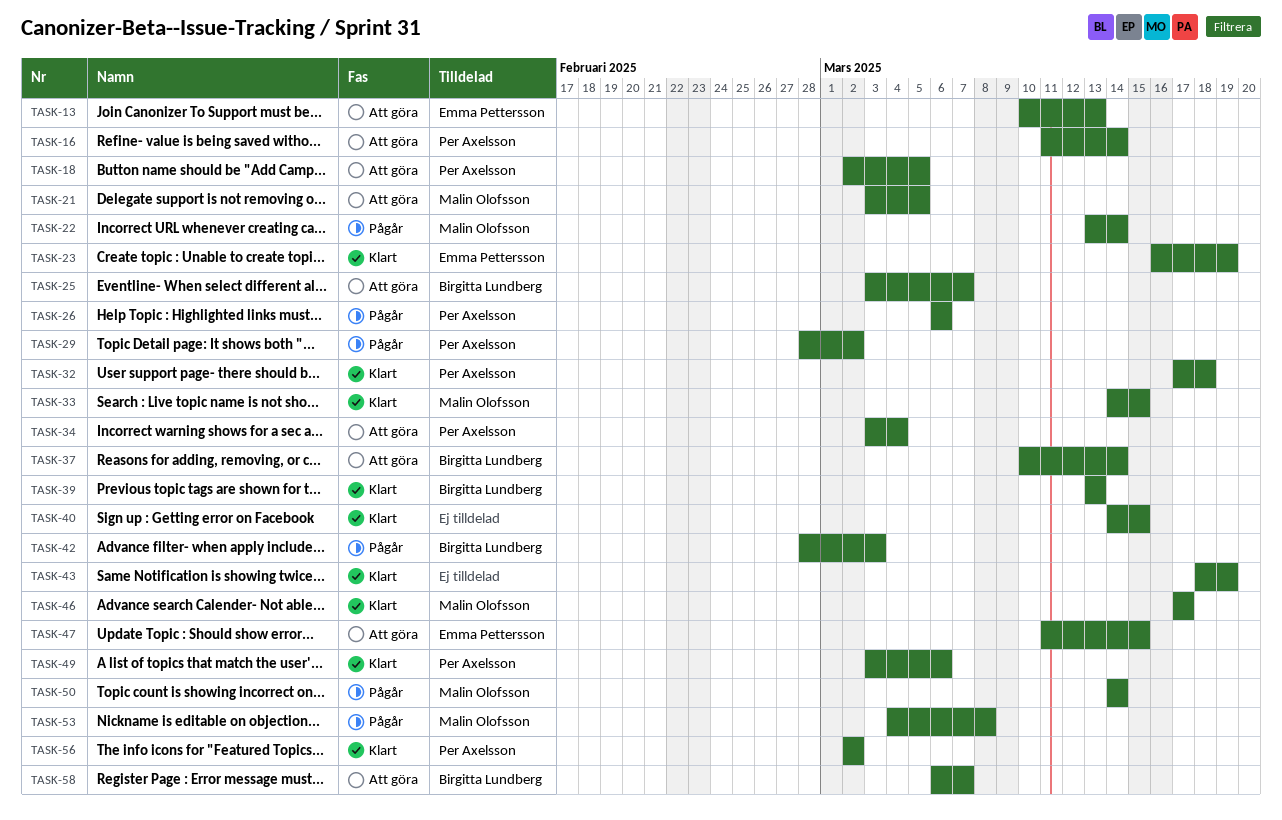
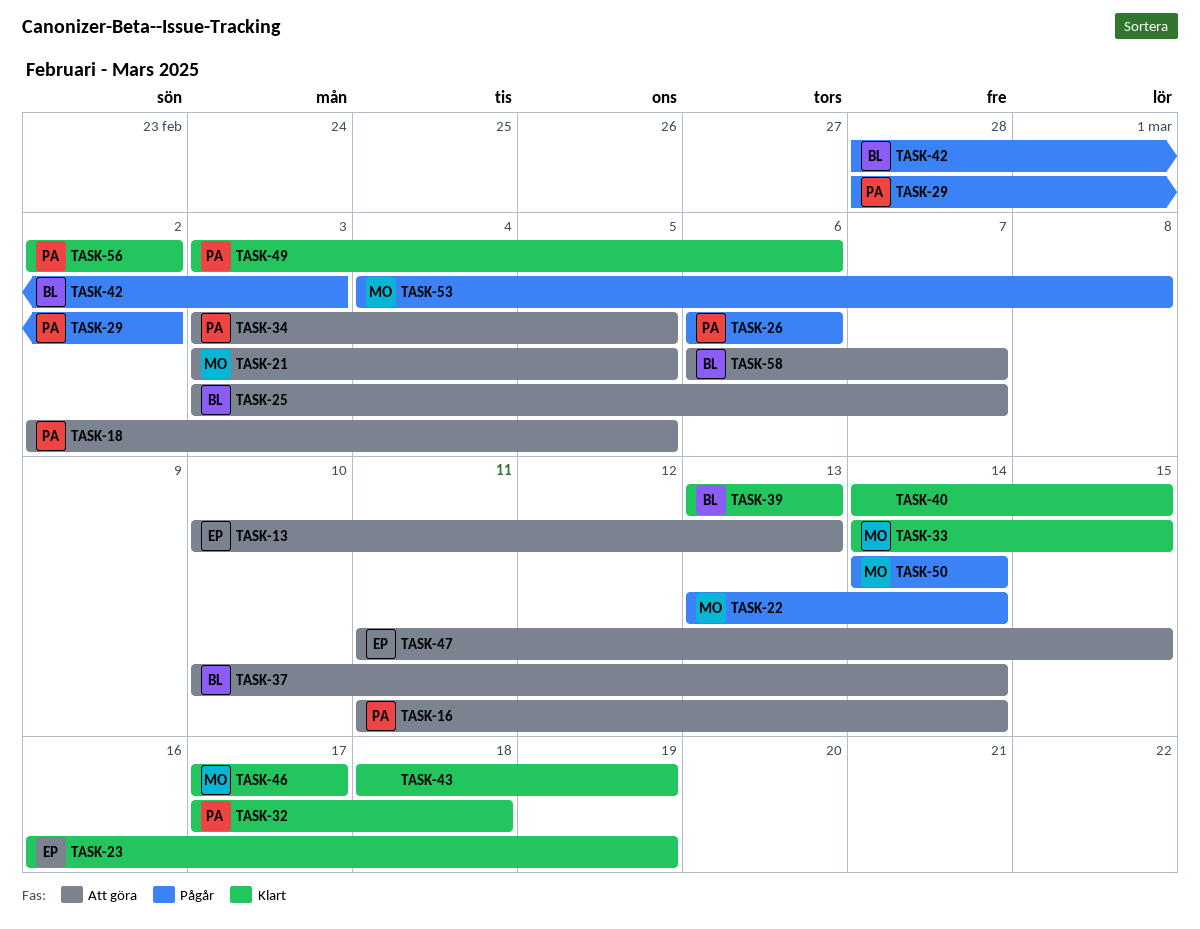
TASK-34, due: Mar 4 -> Mar 5

